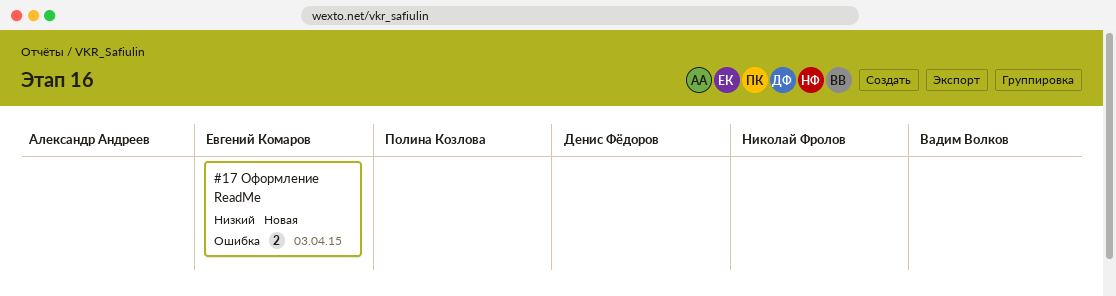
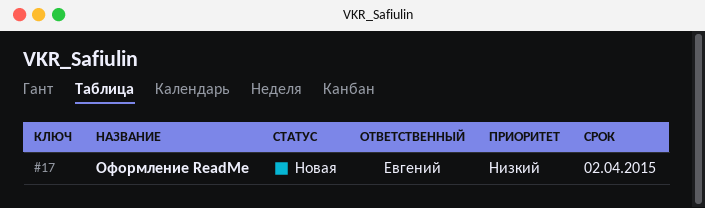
#17, due: Apr 3 -> Apr 2

